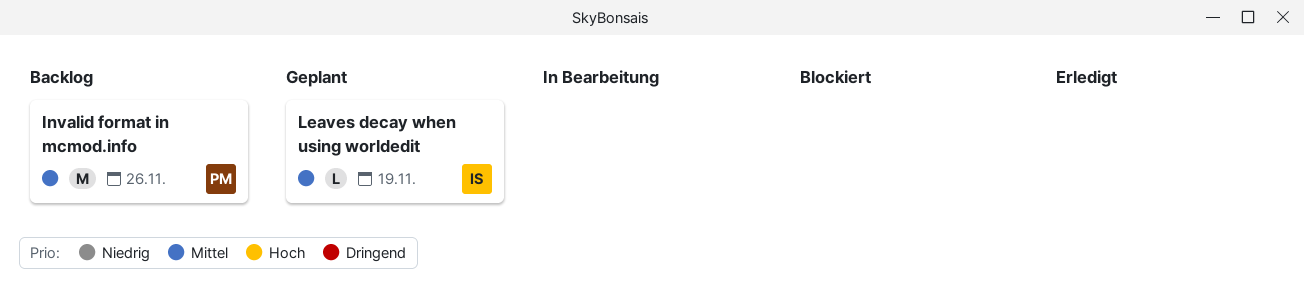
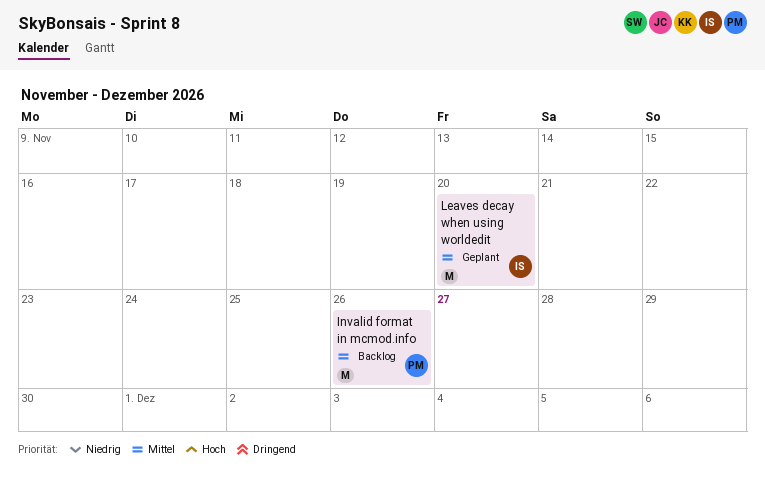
Leaves decay when using worldedit, estimate: L -> M
Leaves decay when using worldedit, due: Nov 19 -> Nov 20

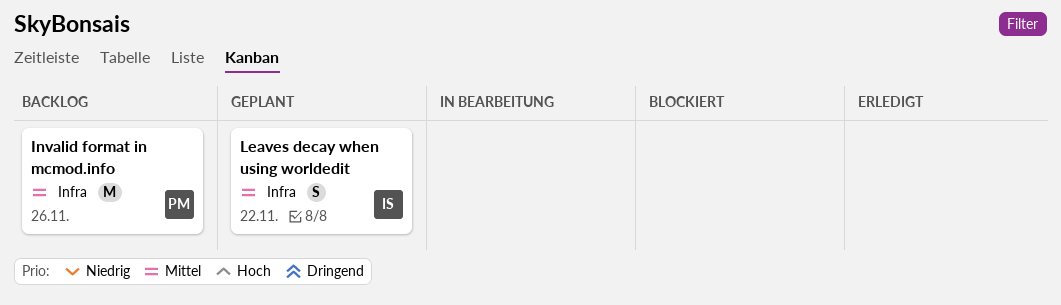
Leaves decay when using worldedit, estimate: M -> S
Leaves decay when using worldedit, due: Nov 20 -> Nov 22

